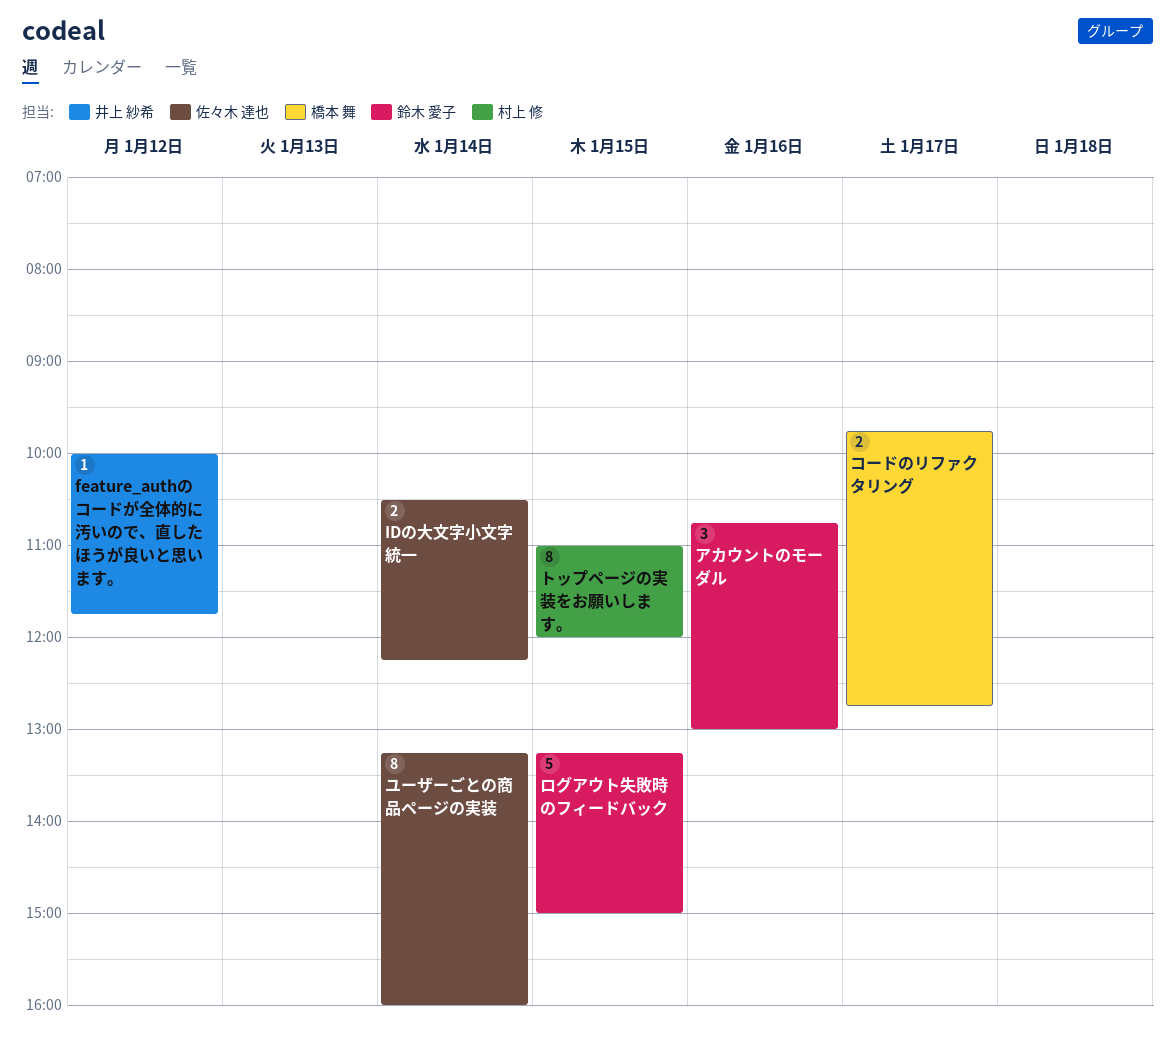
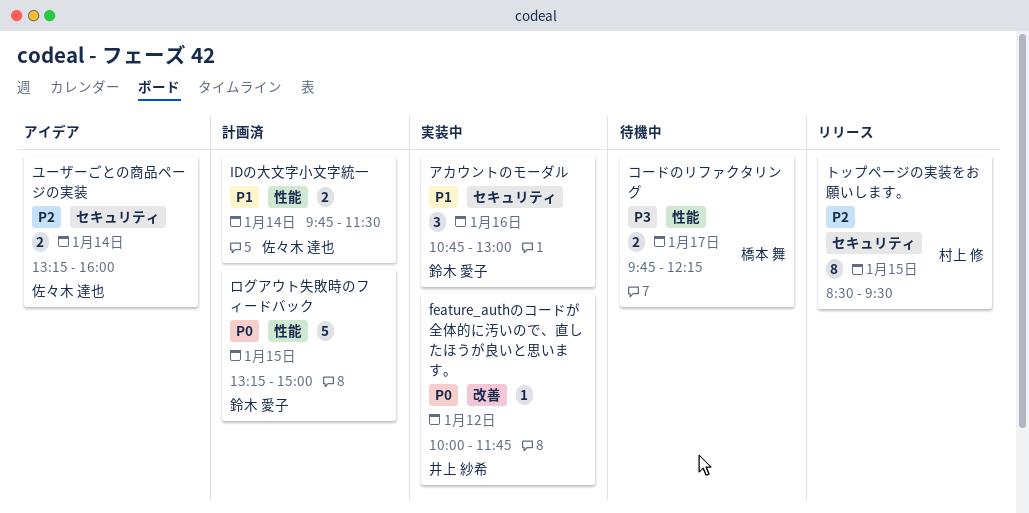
IDの大文字小文字統一, begins: 10:30 -> 09:45
IDの大文字小文字統一, ends: 12:15 -> 11:30
コードのリファクタリング, ends: 12:45 -> 12:15
トップページの実装をお願いします。, begins: 11:00 -> 08:30
トップページの実装をお願いします。, ends: 12:00 -> 09:30
ユーザーごとの商品ページの実装, estimate: 8 -> 2

